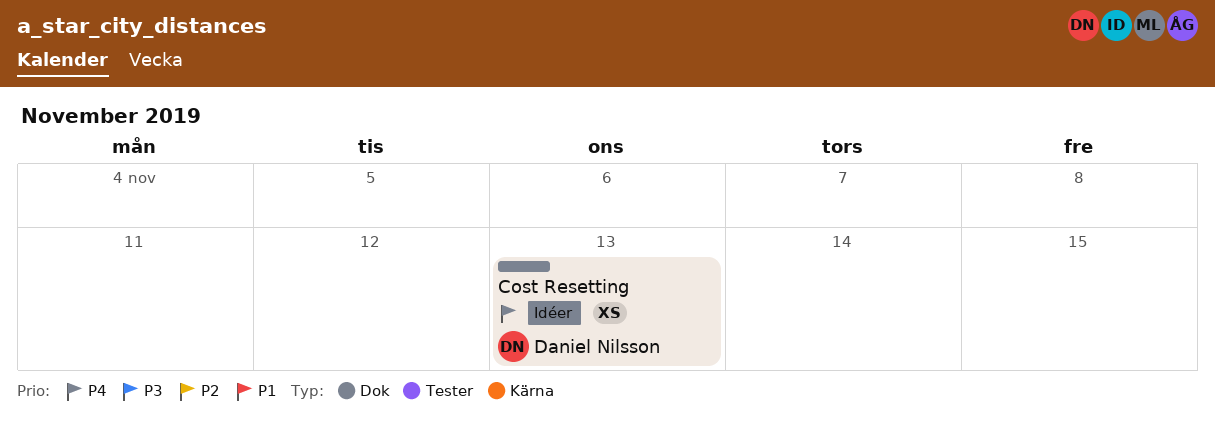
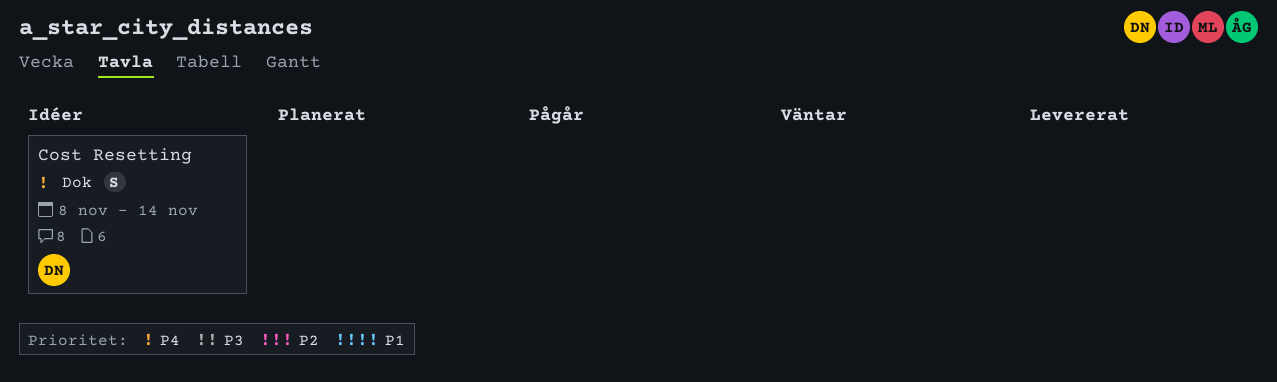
Cost Resetting, estimate: XS -> S
Cost Resetting, due: Nov 13 -> Nov 14

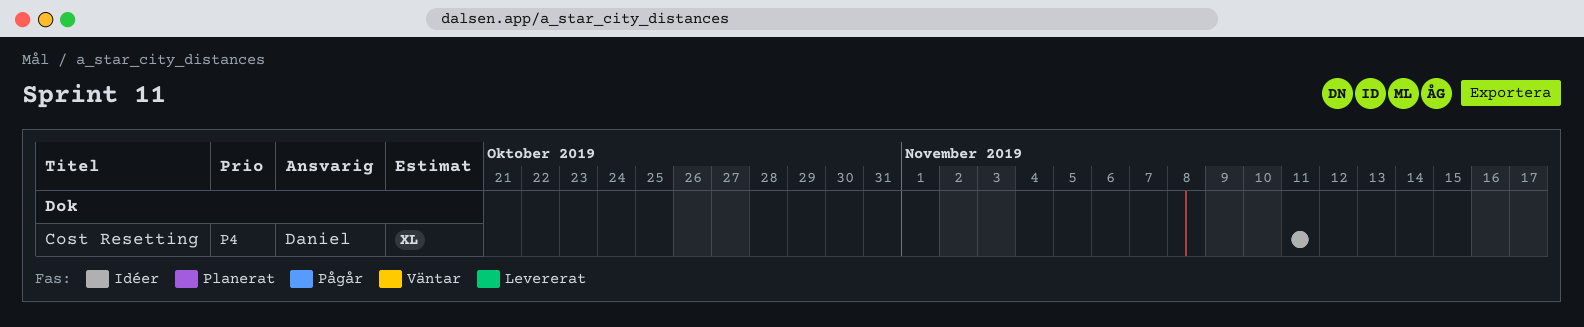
Cost Resetting, estimate: S -> XL
Cost Resetting, start: Nov 8 -> Nov 11
Cost Resetting, due: Nov 14 -> Nov 11

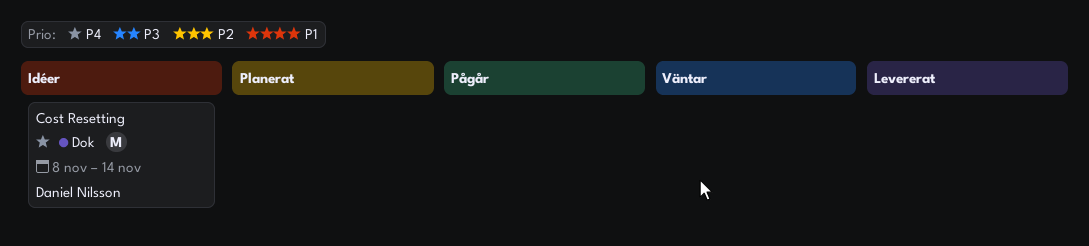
Cost Resetting, estimate: XL -> M
Cost Resetting, start: Nov 11 -> Nov 8
Cost Resetting, due: Nov 11 -> Nov 14

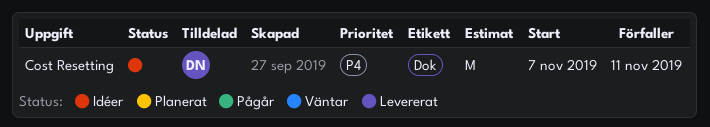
Cost Resetting, start: Nov 8 -> Nov 7
Cost Resetting, due: Nov 14 -> Nov 11

